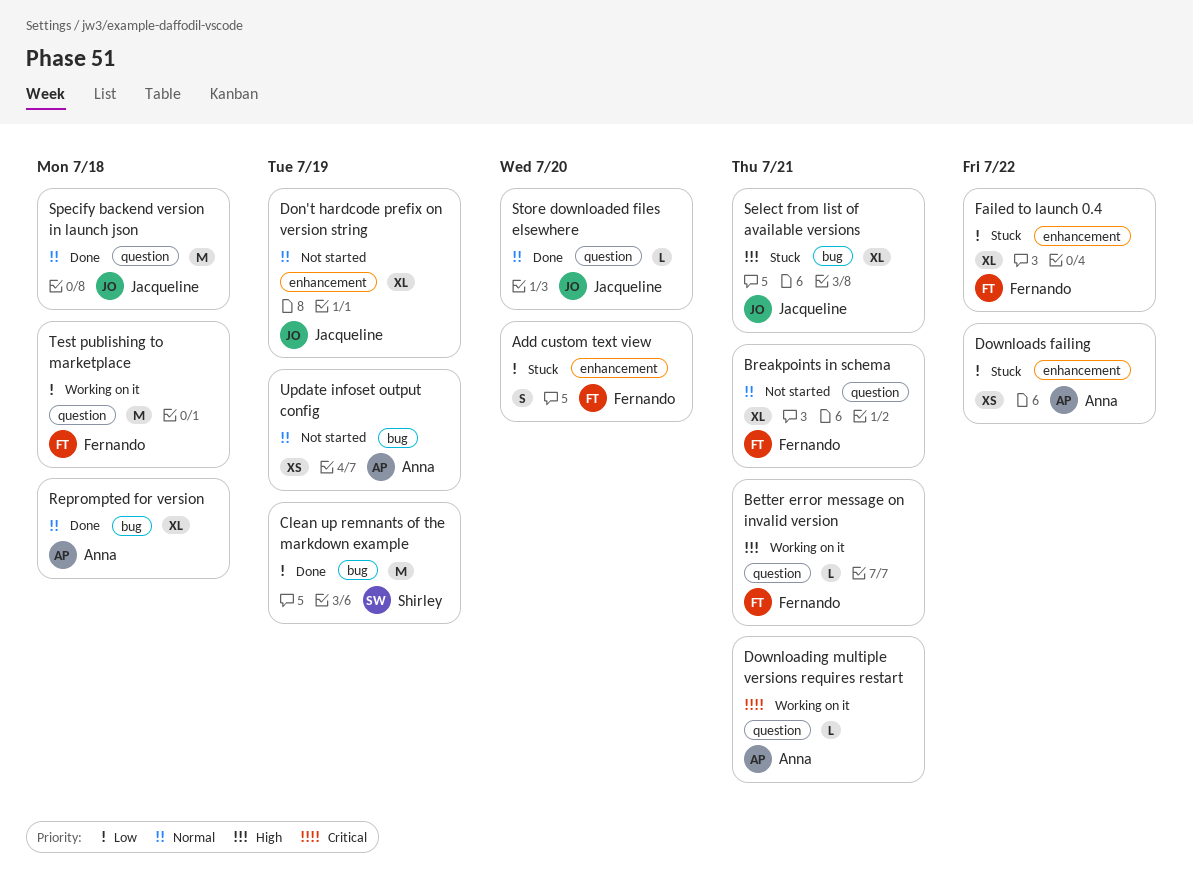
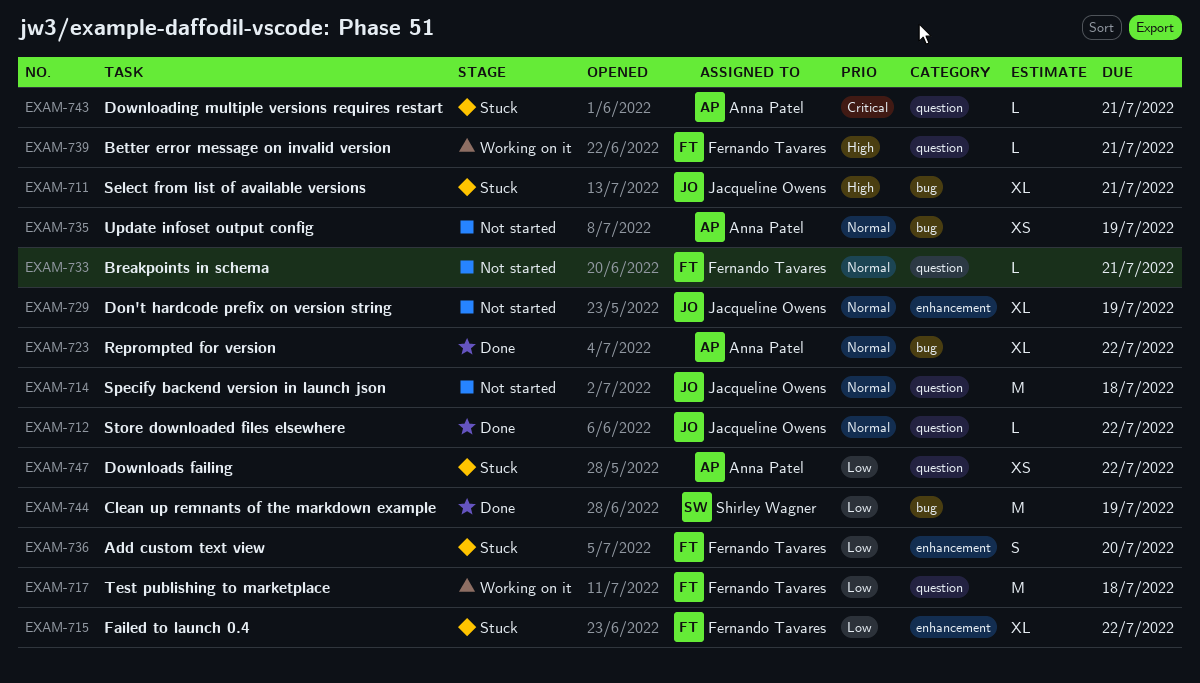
Breakpoints in schema, estimate: XL -> L
Downloading multiple versions requires restart, status: Working on it -> Stuck
Downloads failing, label: enhancement -> question
Reprompted for version, due: Jul 18 -> Jul 22
Specify backend version in launch json, status: Done -> Not started
Store downloaded files elsewhere, due: Jul 20 -> Jul 22

